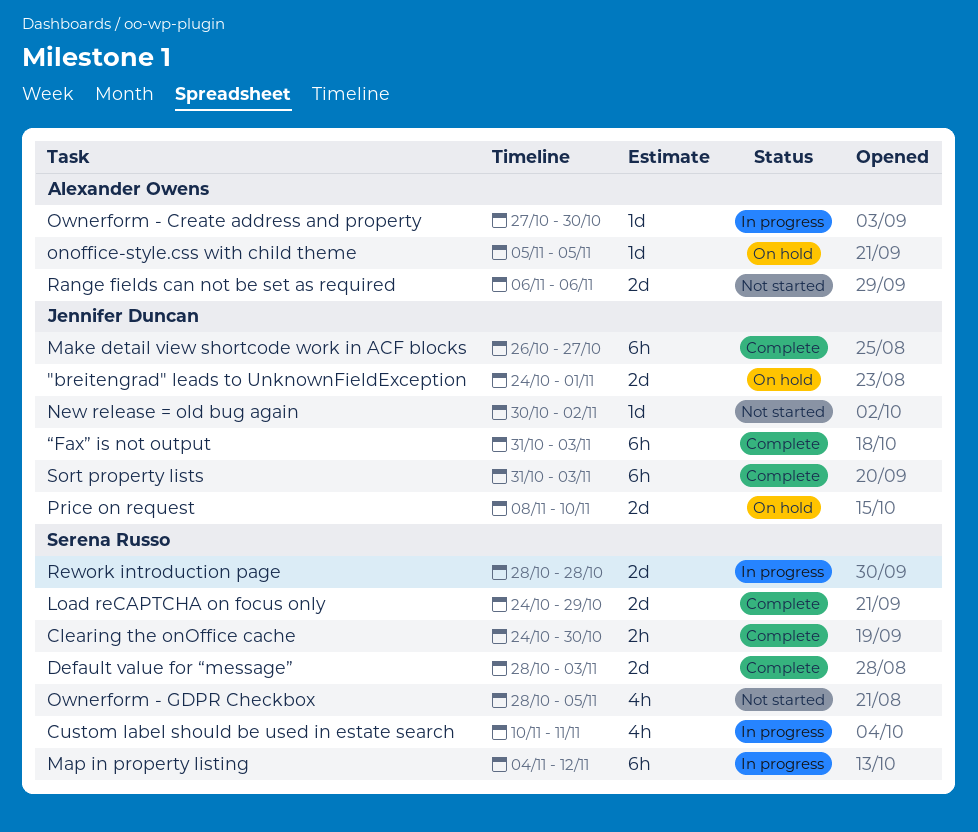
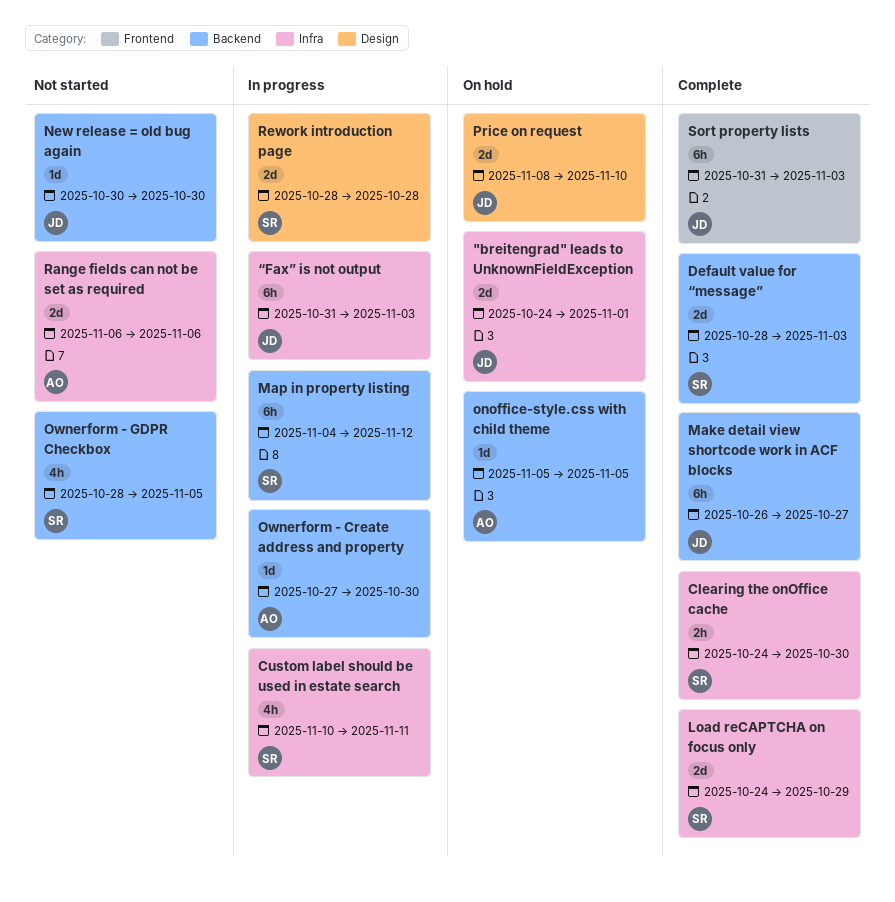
New release = old bug again, due: Nov 2 -> Oct 30
“Fax” is not output, status: Complete -> In progress

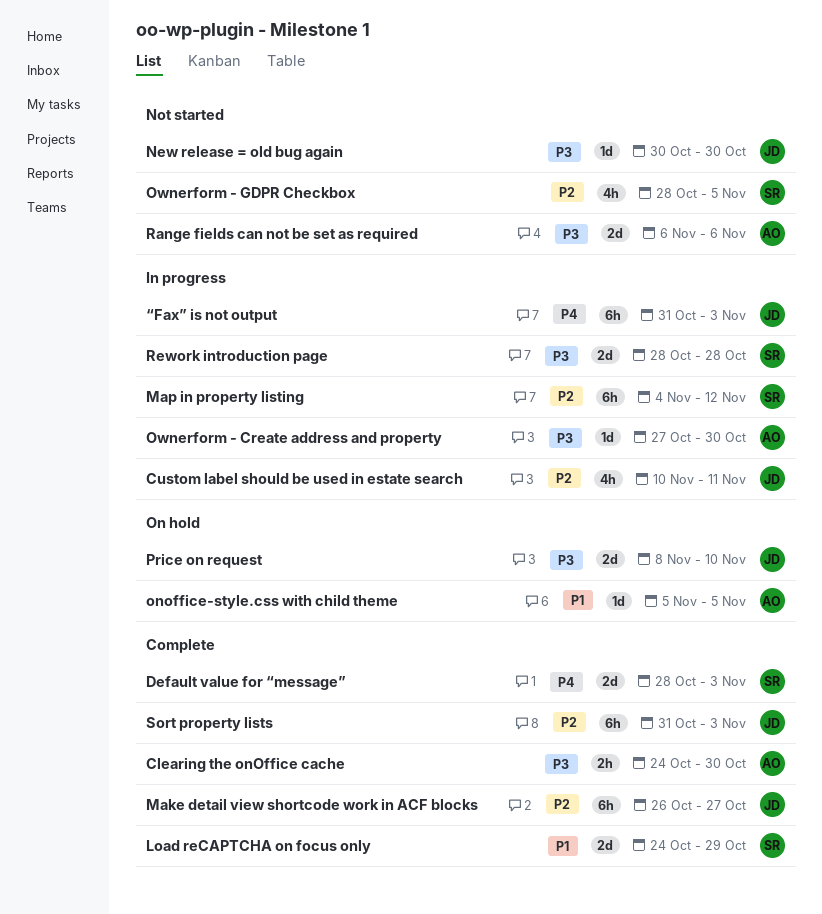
"breitengrad" leads to UnknownFieldException: present -> none
Clearing the onOffice cache, owner: SR -> AO
Custom label should be used in estate search, owner: SR -> JD

